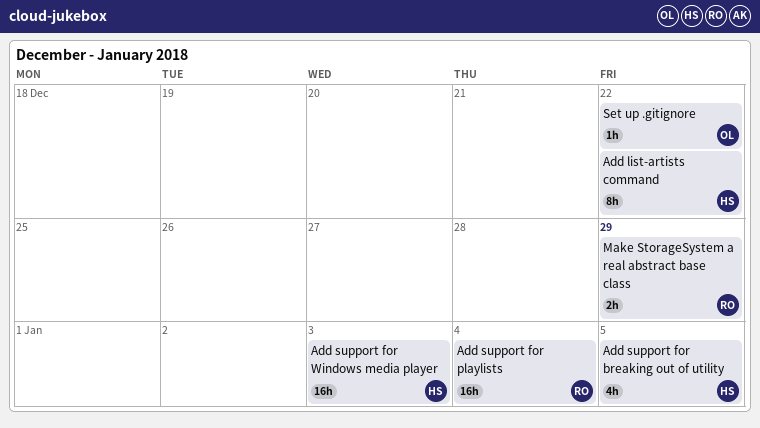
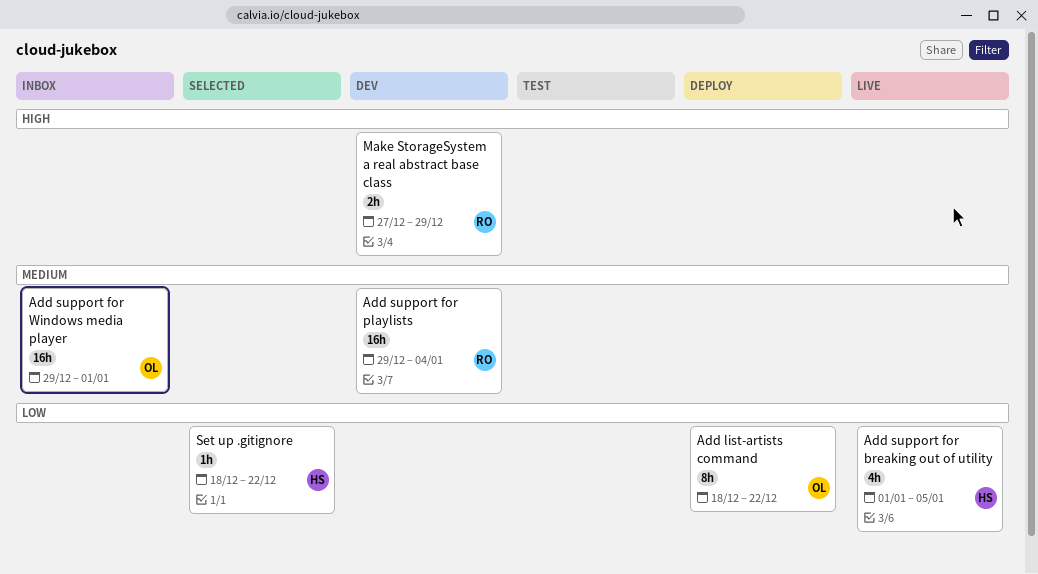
Add list-artists command, owner: HS -> OL
Add support for Windows media player, owner: HS -> OL
Add support for Windows media player, due: Jan 3 -> Jan 1
Set up .gitignore, owner: OL -> HS

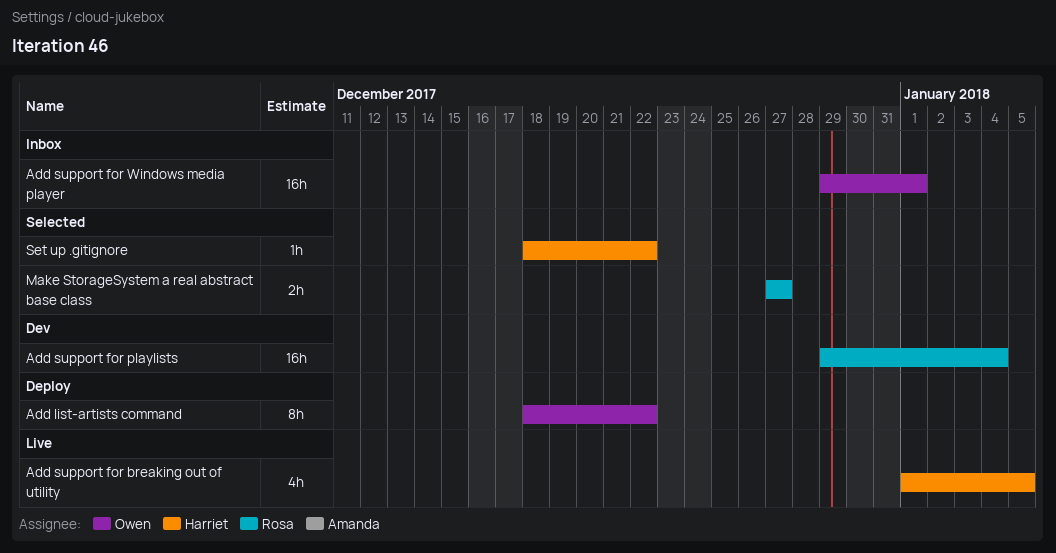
Make StorageSystem a real abstract base class, status: Dev -> Selected
Make StorageSystem a real abstract base class, due: Dec 29 -> Dec 27

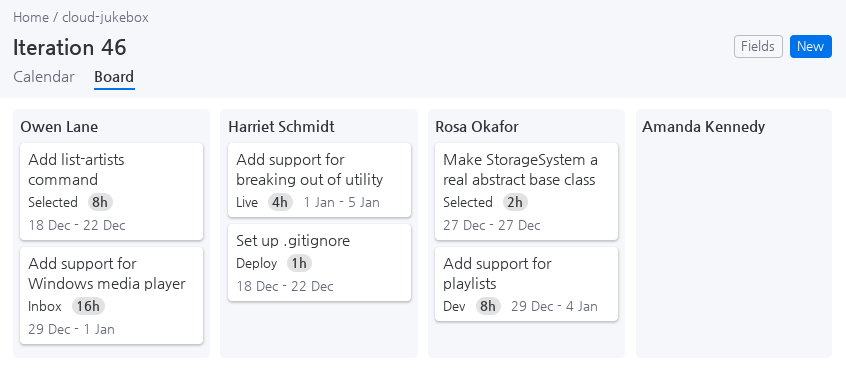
Add list-artists command, status: Deploy -> Selected
Add support for playlists, estimate: 16h -> 8h
Set up .gitignore, status: Selected -> Deploy

